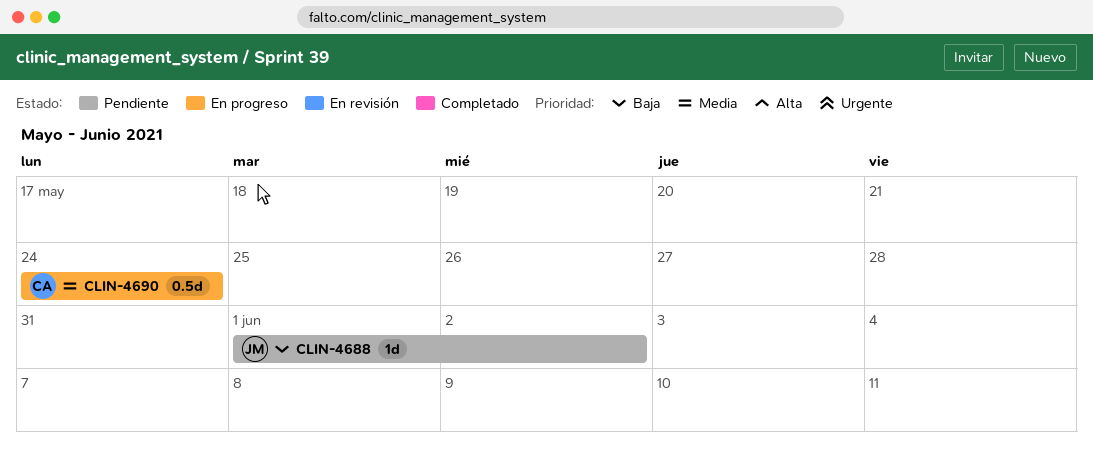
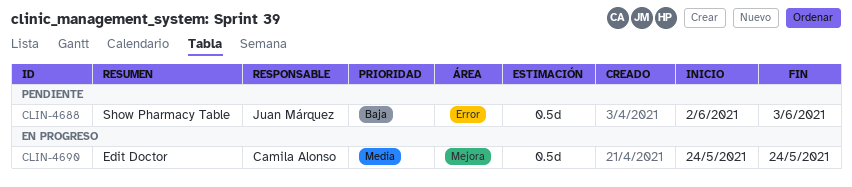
CLIN-4688, estimate: 1d -> 0.5d
CLIN-4688, start: Jun 1 -> Jun 2
CLIN-4688, due: Jun 2 -> Jun 3

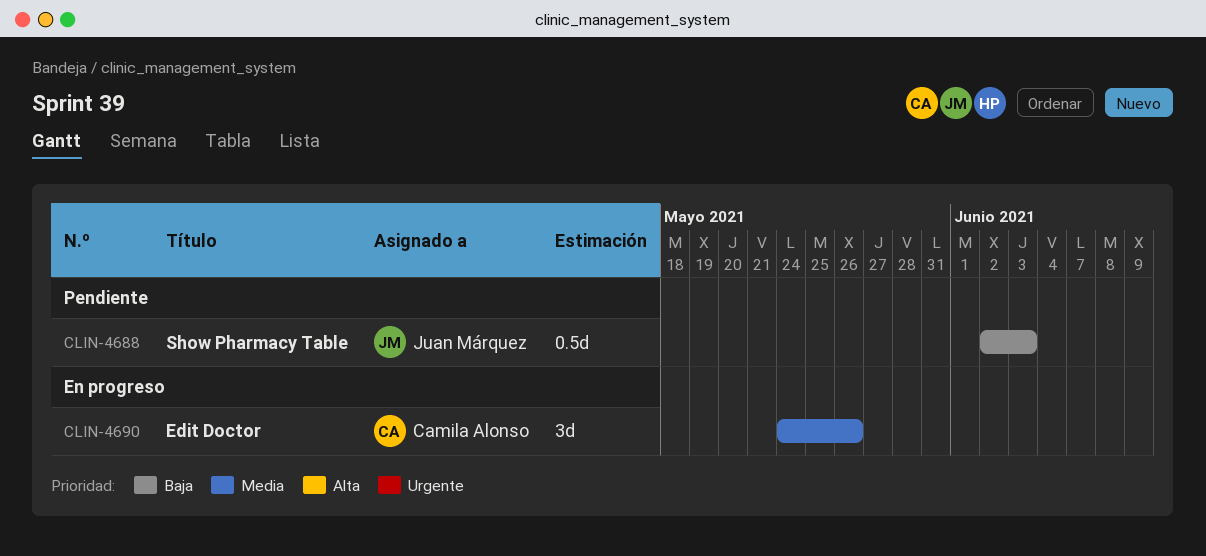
CLIN-4690, estimate: 0.5d -> 3d
CLIN-4690, due: May 24 -> May 26

